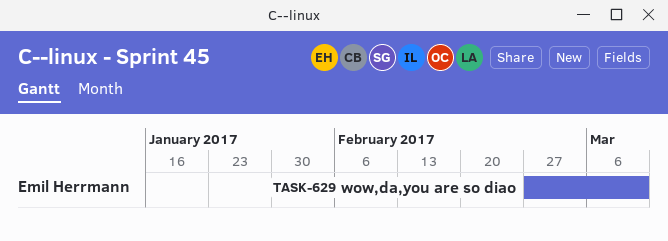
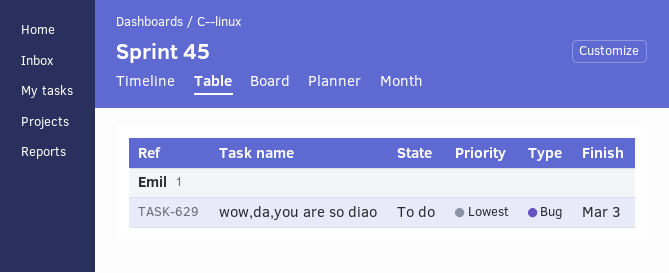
TASK-629, due: Mar 10 -> Mar 3

